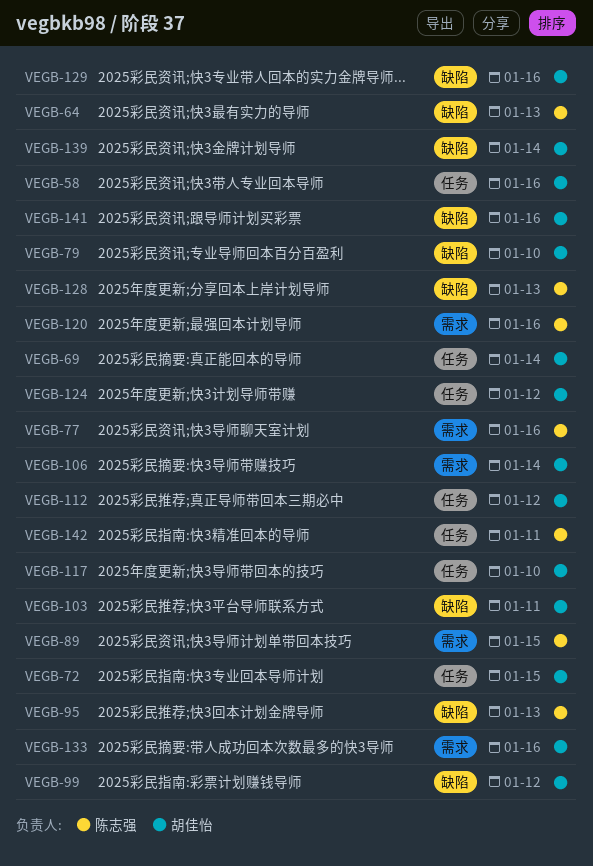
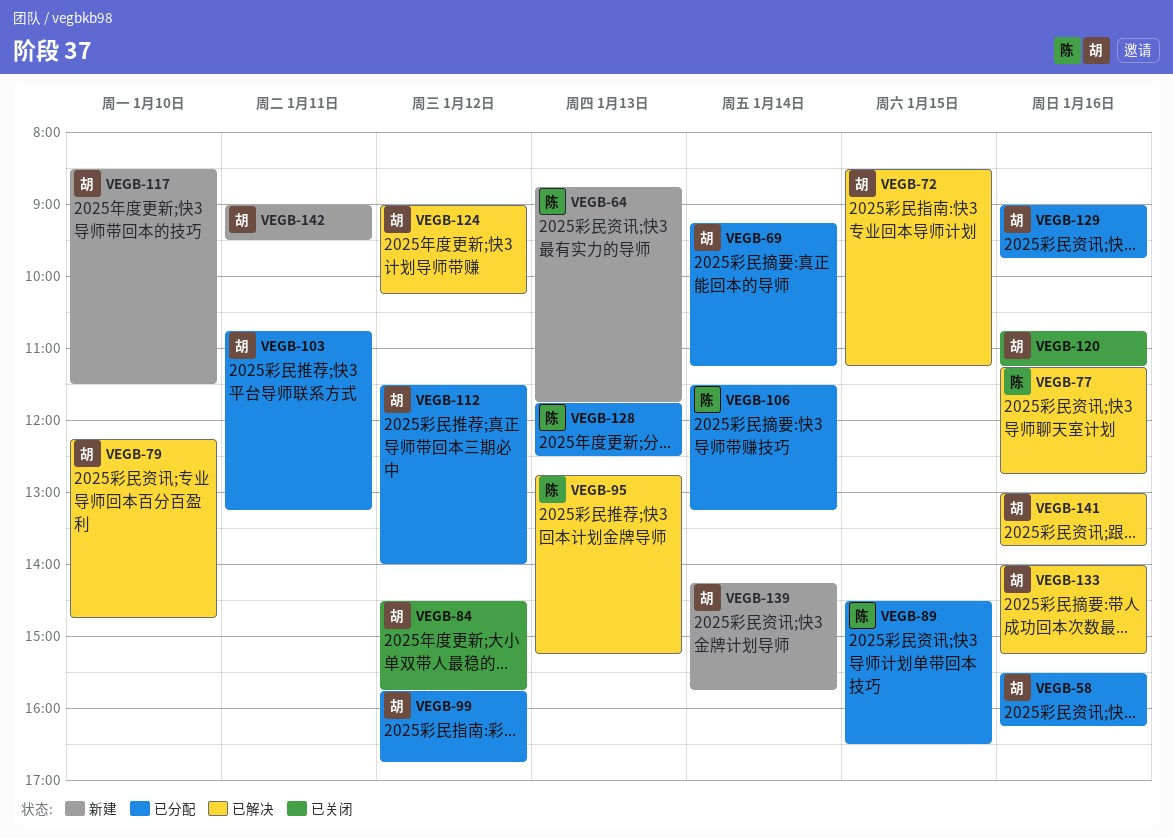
VEGB-84: none -> present
VEGB-106, owner: 胡佳怡 -> 陈志强
VEGB-120, owner: 陈志强 -> 胡佳怡
VEGB-142, owner: 陈志强 -> 胡佳怡

